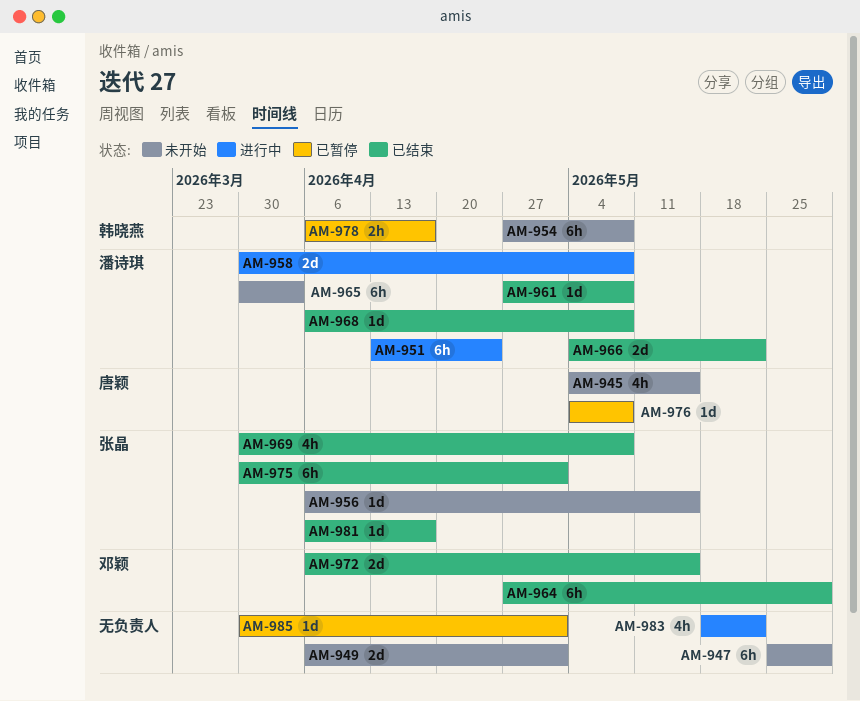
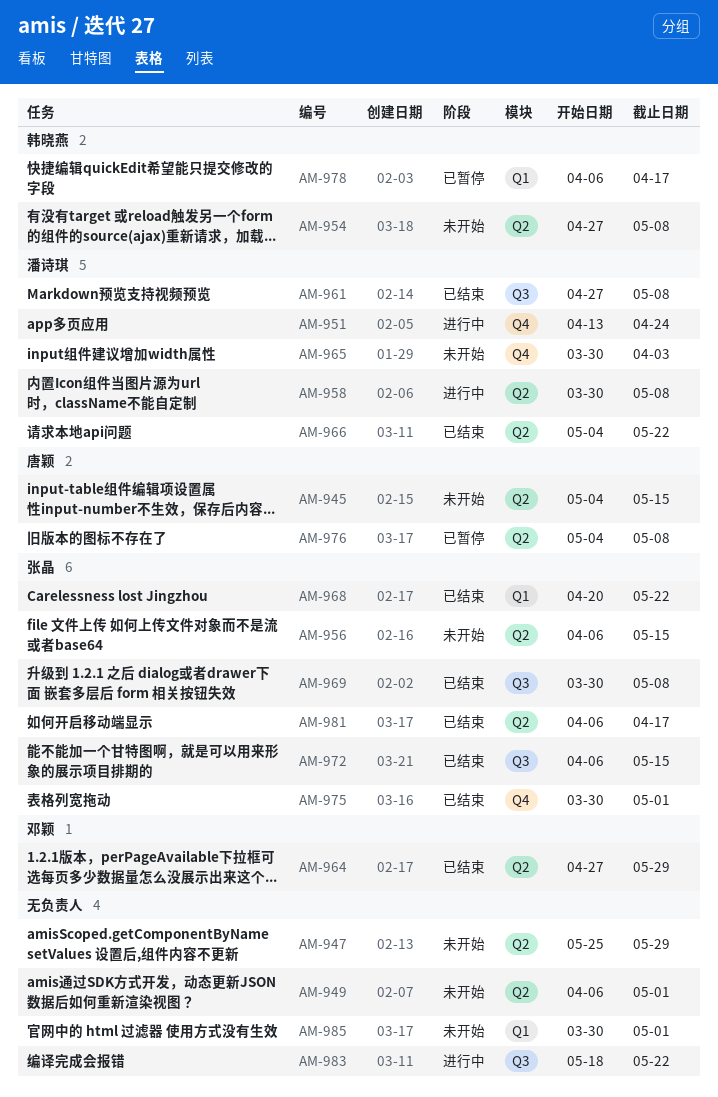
AM-968, owner: 潘诗琪 -> 张晶
AM-968, start: Apr 6 -> Apr 20
AM-968, due: May 8 -> May 22
AM-972, owner: 邓颖 -> 张晶
AM-985, status: 已暂停 -> 未开始

